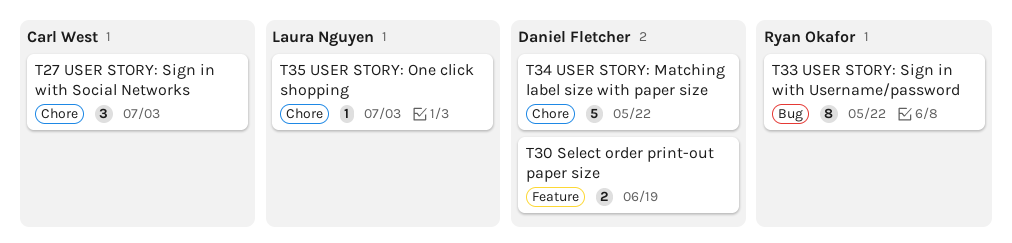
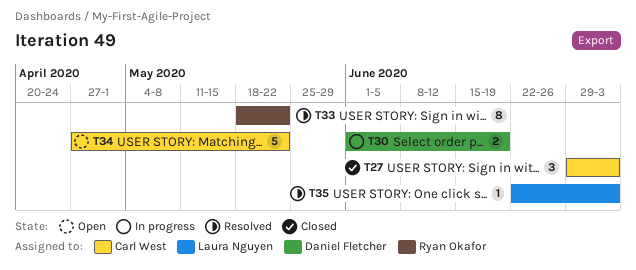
T34, owner: Daniel Fletcher -> Carl West

